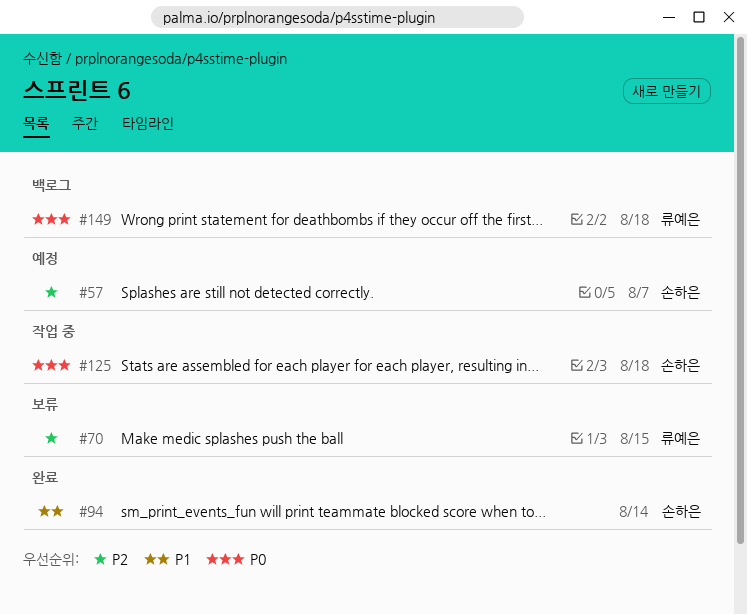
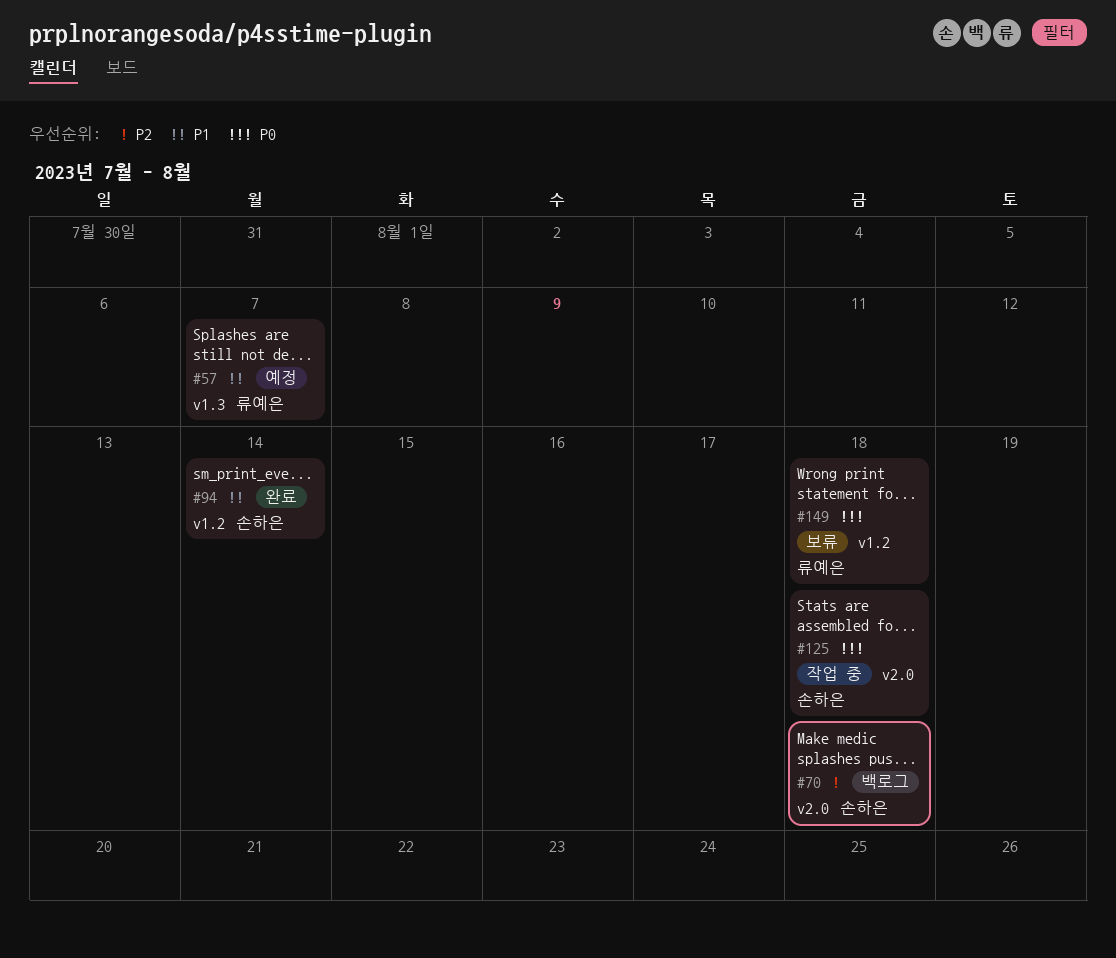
#57, owner: 손하은 -> 류예은
#57, priority: P2 -> P1
#70, status: 보류 -> 백로그
#70, owner: 류예은 -> 손하은
#70, due: Aug 15 -> Aug 18
#149, status: 백로그 -> 보류

